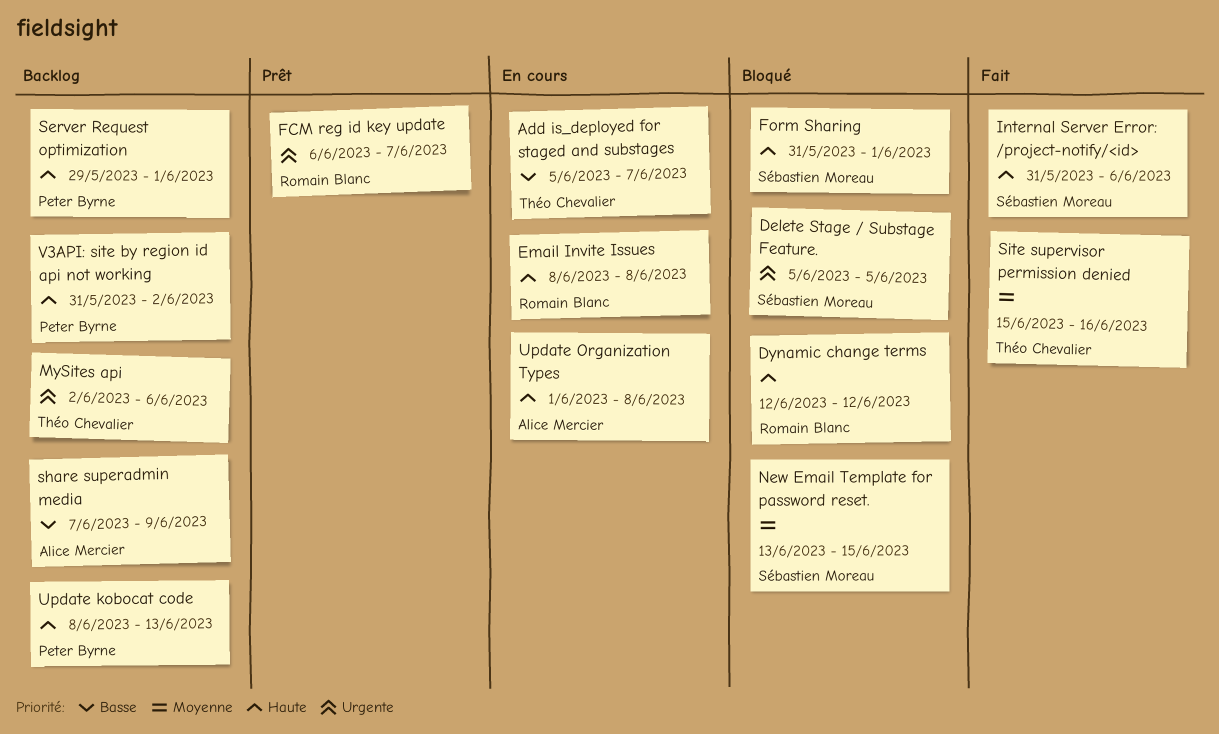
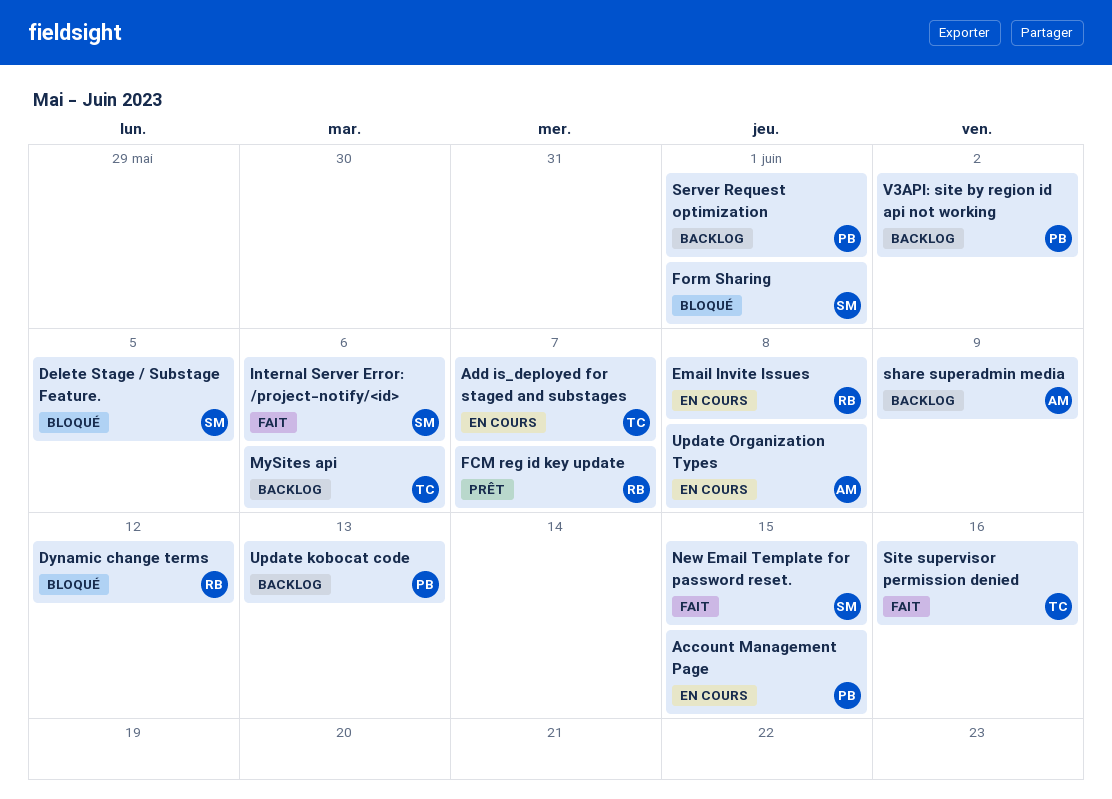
Account Management Page: none -> present
New Email Template for password reset., status: Bloqué -> Fait

